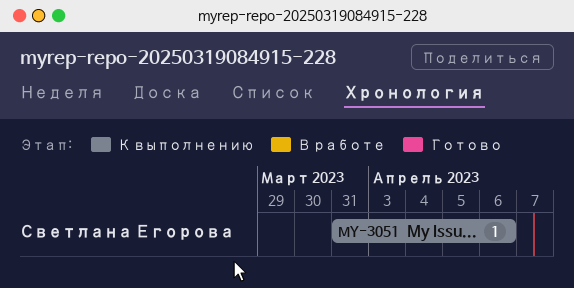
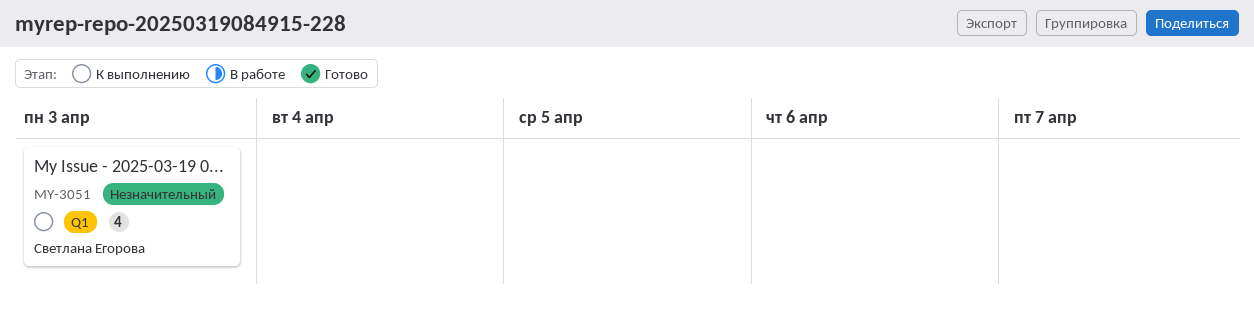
MY-3051, estimate: 1 -> 4
MY-3051, due: Apr 6 -> Apr 3

